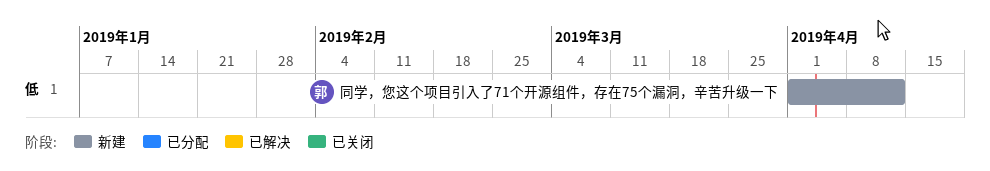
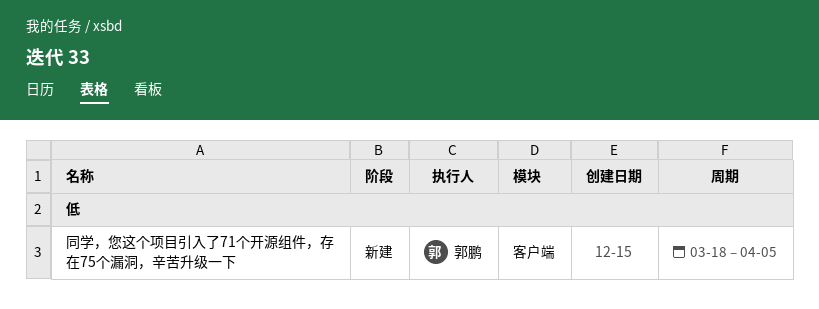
同学，您这个项目引入了71个开源组件，存在75个漏洞，辛苦升级一下, start: Apr 1 -> Mar 18
同学，您这个项目引入了71个开源组件，存在75个漏洞，辛苦升级一下, due: Apr 12 -> Apr 5

